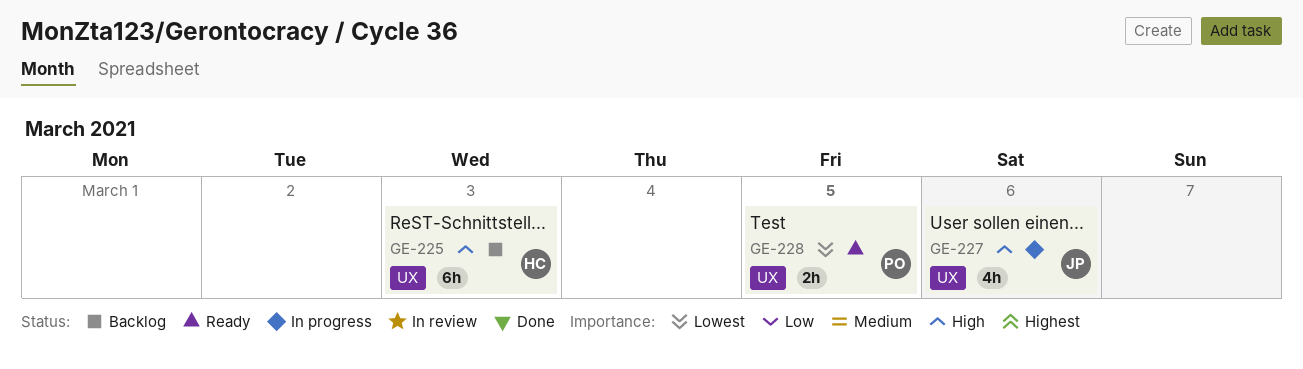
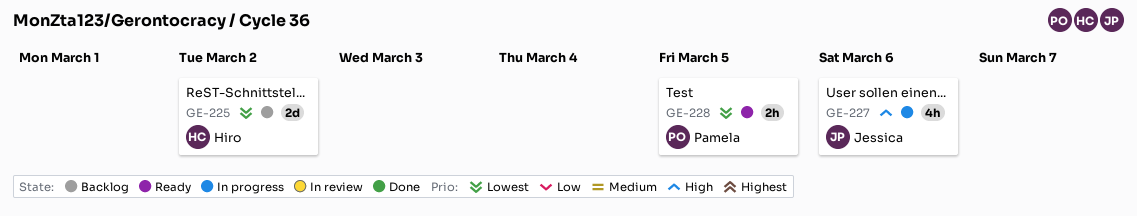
GE-225, priority: High -> Lowest
GE-225, estimate: 6h -> 2d
GE-225, due: Mar 3 -> Mar 2

